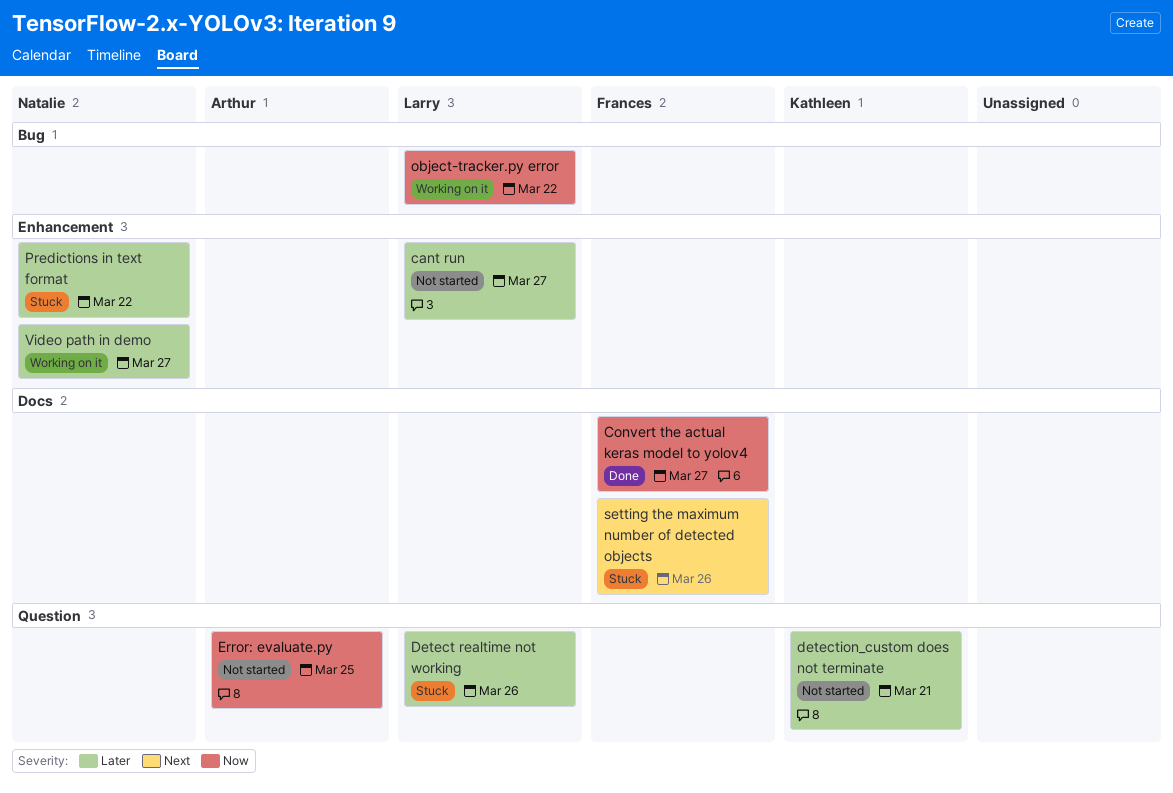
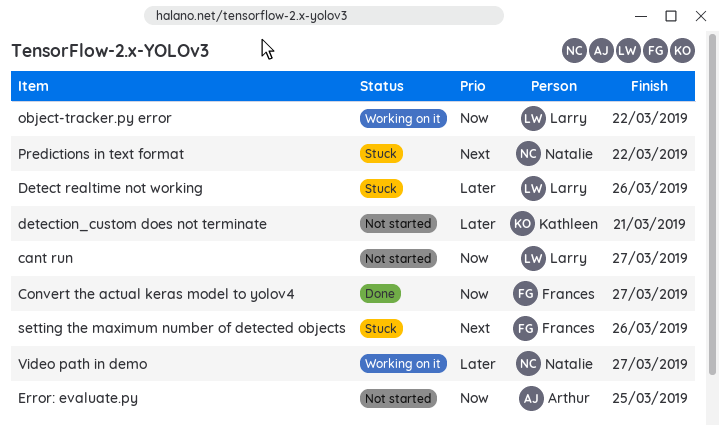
cant run, priority: Later -> Now
Predictions in text format, priority: Later -> Next

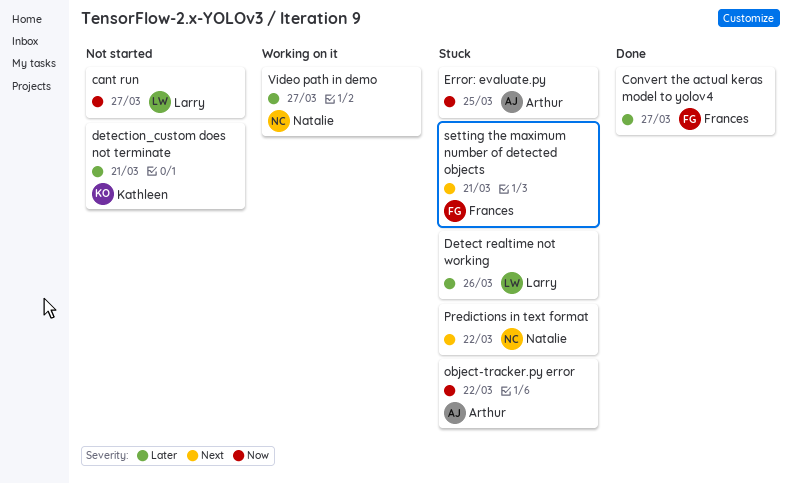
Convert the actual keras model to yolov4, priority: Now -> Later
Error: evaluate.py, status: Not started -> Stuck
object-tracker.py error, status: Working on it -> Stuck
object-tracker.py error, owner: Larry -> Arthur
setting the maximum number of detected objects, due: Mar 26 -> Mar 21

